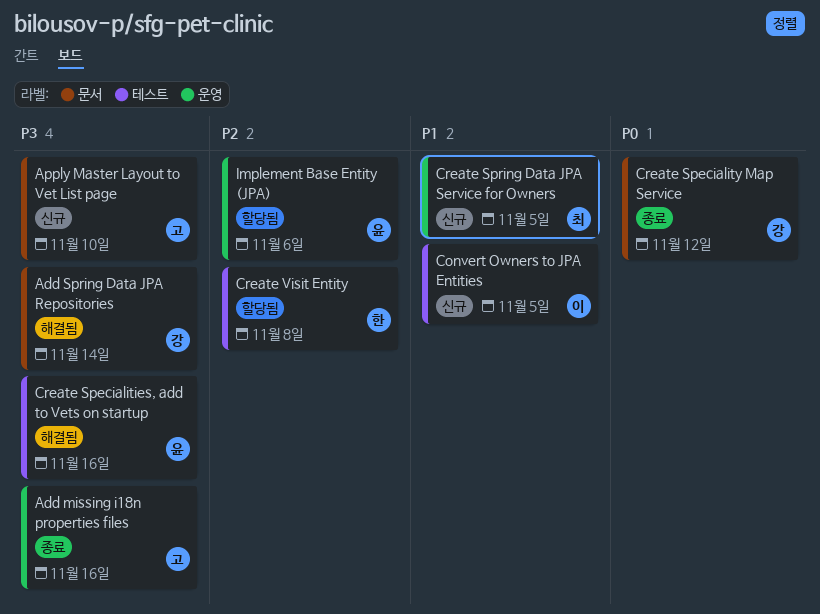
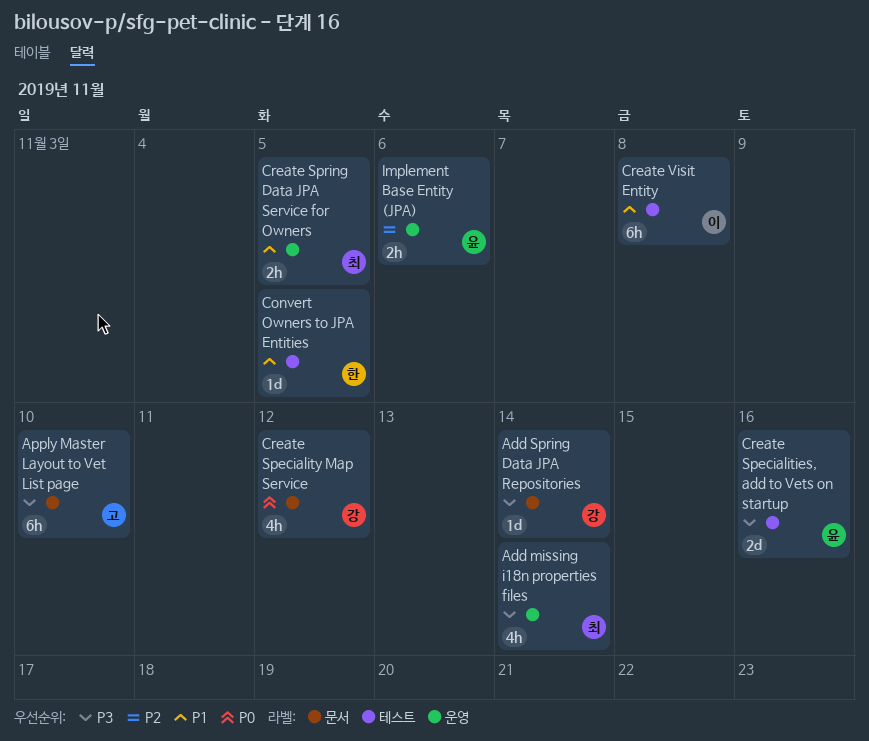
Add missing i18n properties files, owner: 고 -> 최
Add missing i18n properties files, due: Nov 16 -> Nov 14
Convert Owners to JPA Entities, owner: 이 -> 한
Create Visit Entity, owner: 한 -> 이
Create Visit Entity, priority: P2 -> P1

